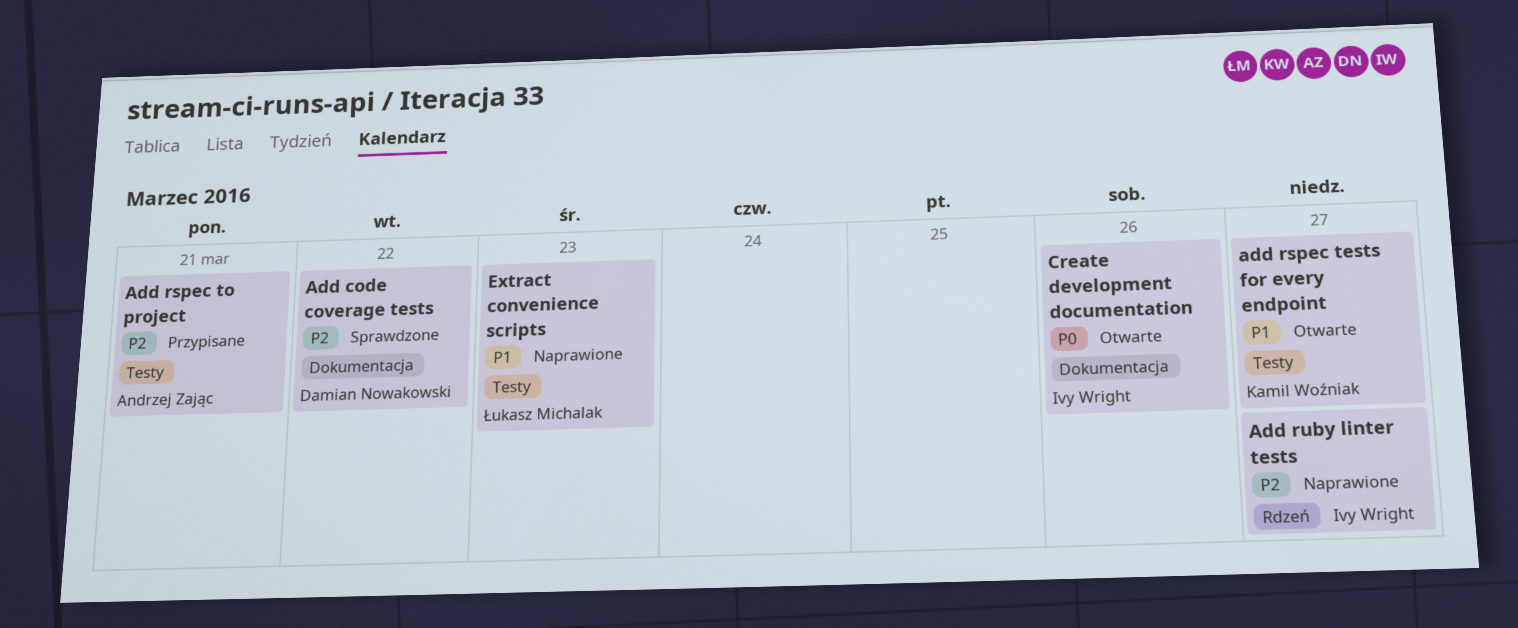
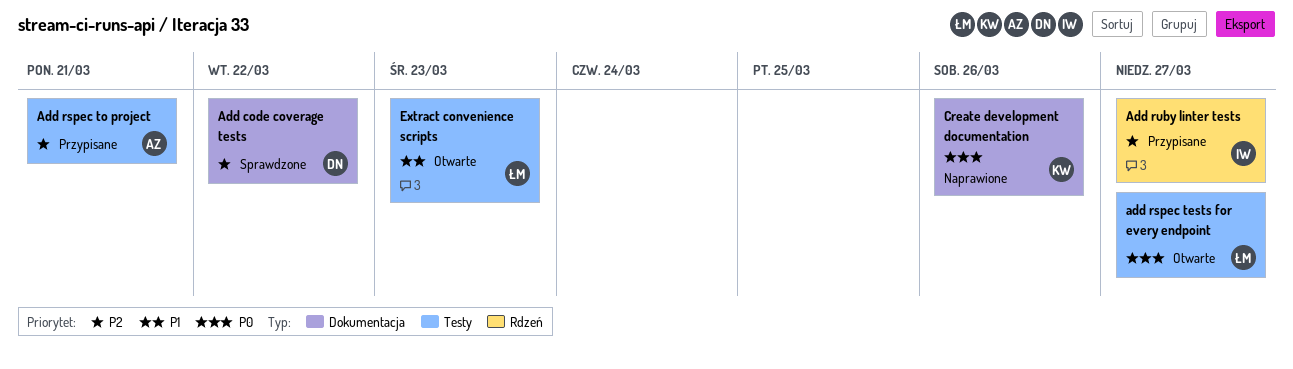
add rspec tests for every endpoint, owner: Kamil Woźniak -> Łukasz Michalak
add rspec tests for every endpoint, priority: P1 -> P0
Add ruby linter tests, status: Naprawione -> Przypisane
Create development documentation, status: Otwarte -> Naprawione
Create development documentation, owner: Ivy Wright -> Kamil Woźniak
Extract convenience scripts, status: Naprawione -> Otwarte

